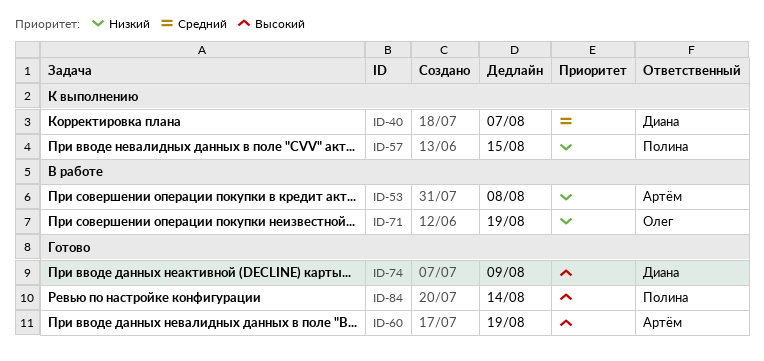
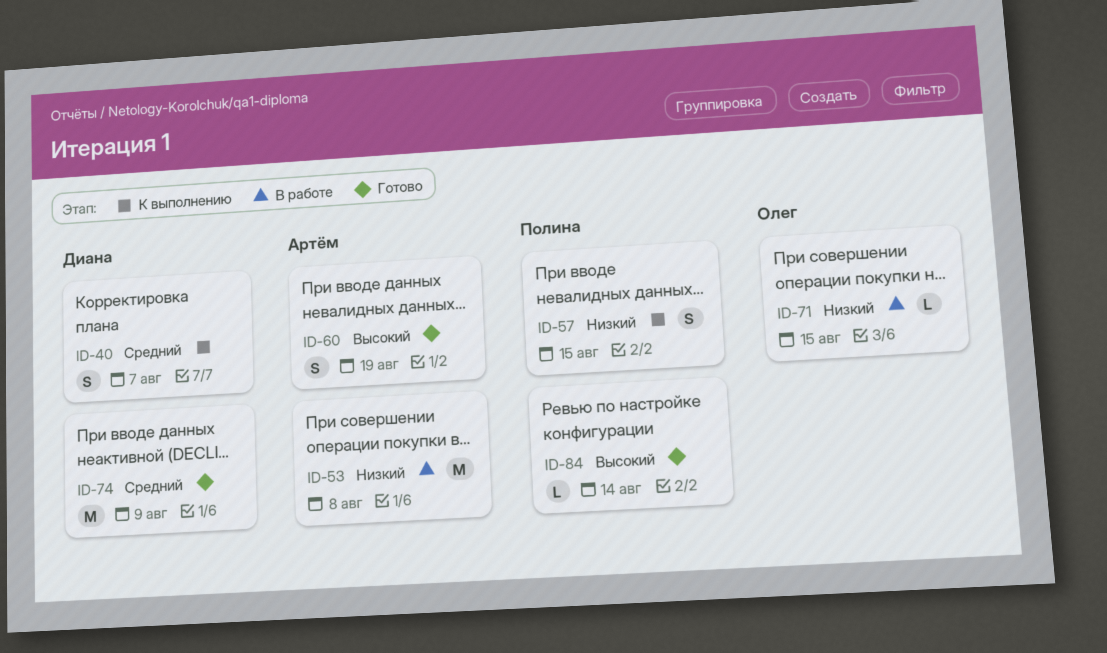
ID-71, due: Aug 19 -> Aug 15
ID-74, priority: Высокий -> Средний

